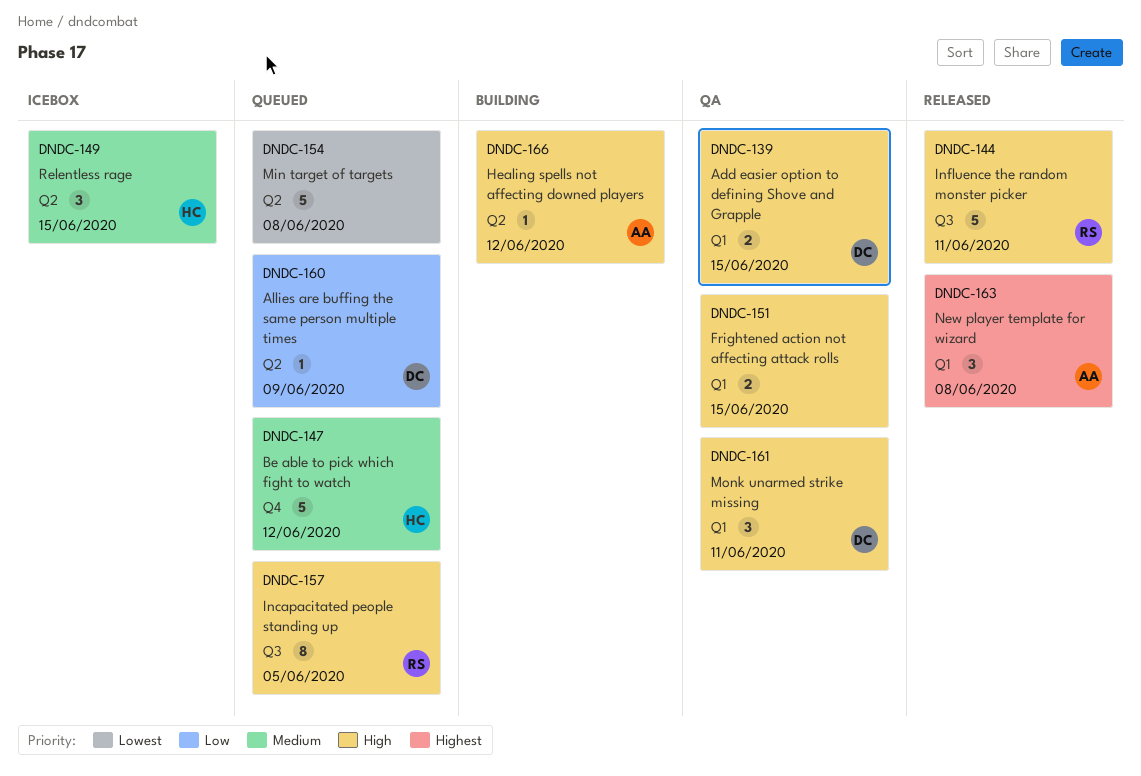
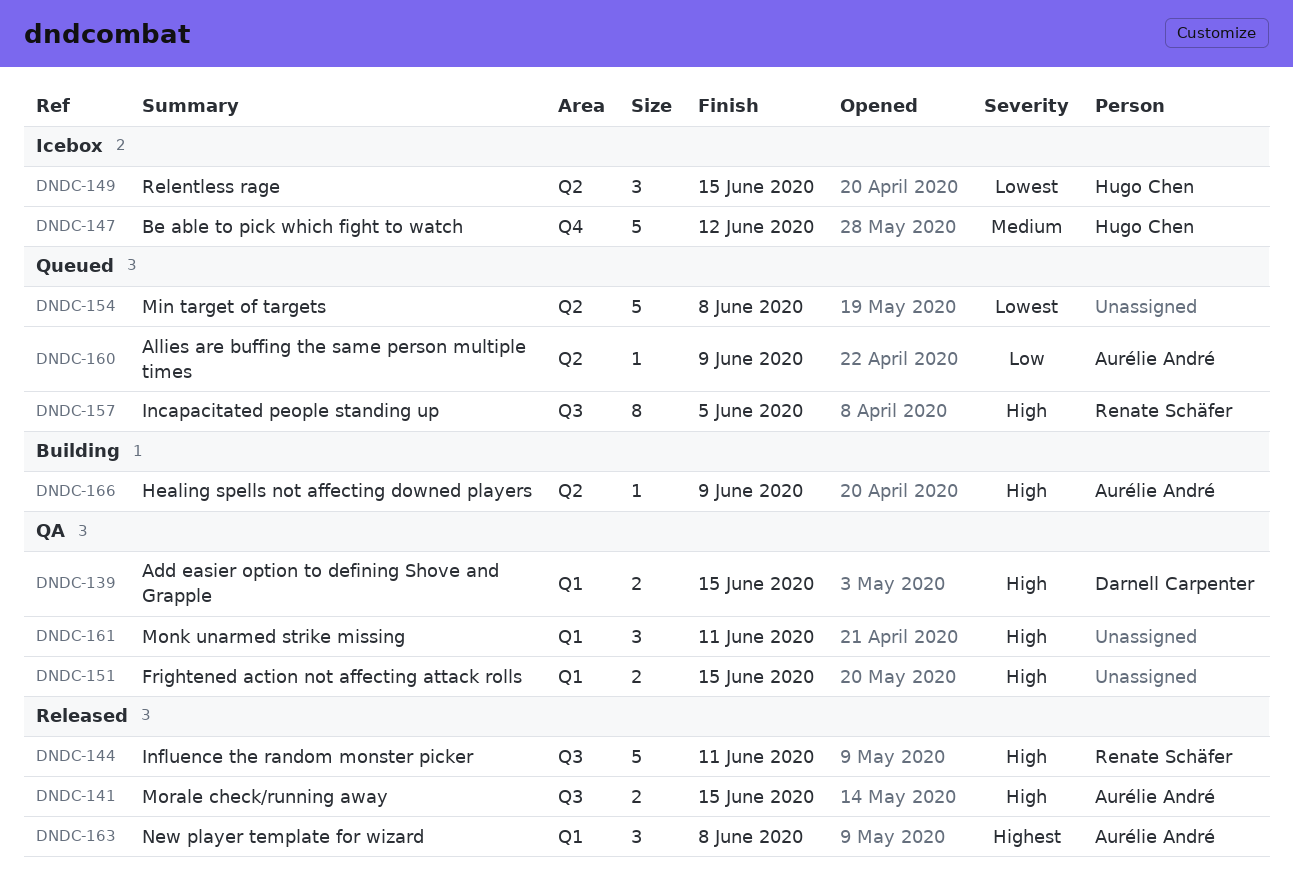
DNDC-141: none -> present
DNDC-147, status: Queued -> Icebox
DNDC-149, priority: Medium -> Lowest
DNDC-160, owner: Darnell Carpenter -> Aurélie André
DNDC-161, owner: Darnell Carpenter -> none
DNDC-166, due: Jun 12 -> Jun 9

